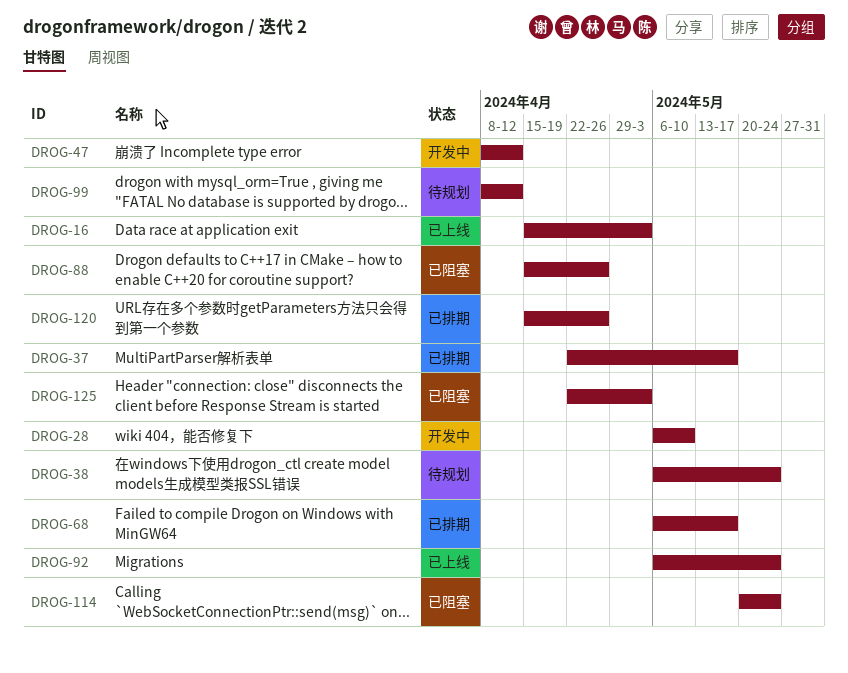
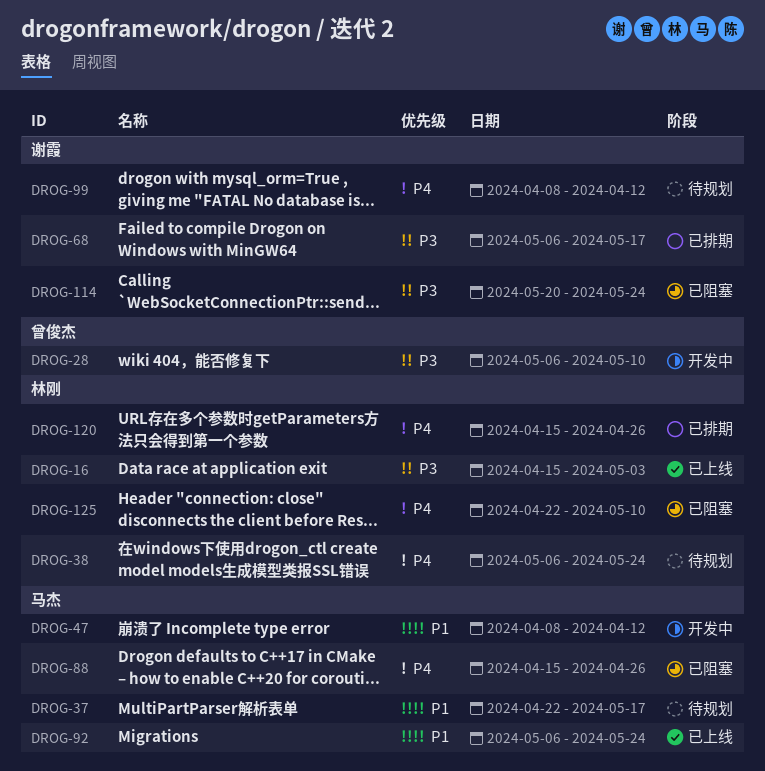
DROG-37, status: 已排期 -> 待规划
DROG-125, due: May 3 -> May 10

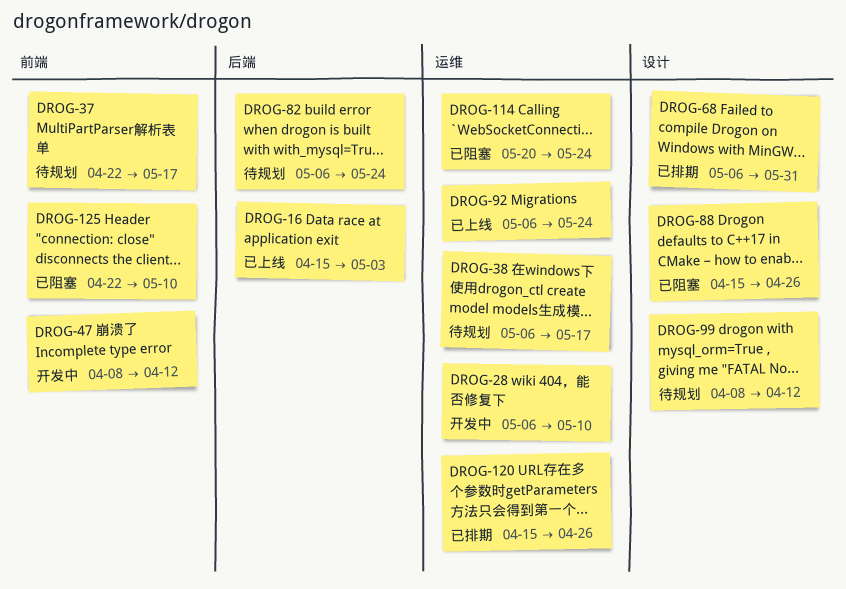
DROG-38, due: May 24 -> May 17
DROG-68, due: May 17 -> May 31
DROG-82: none -> present

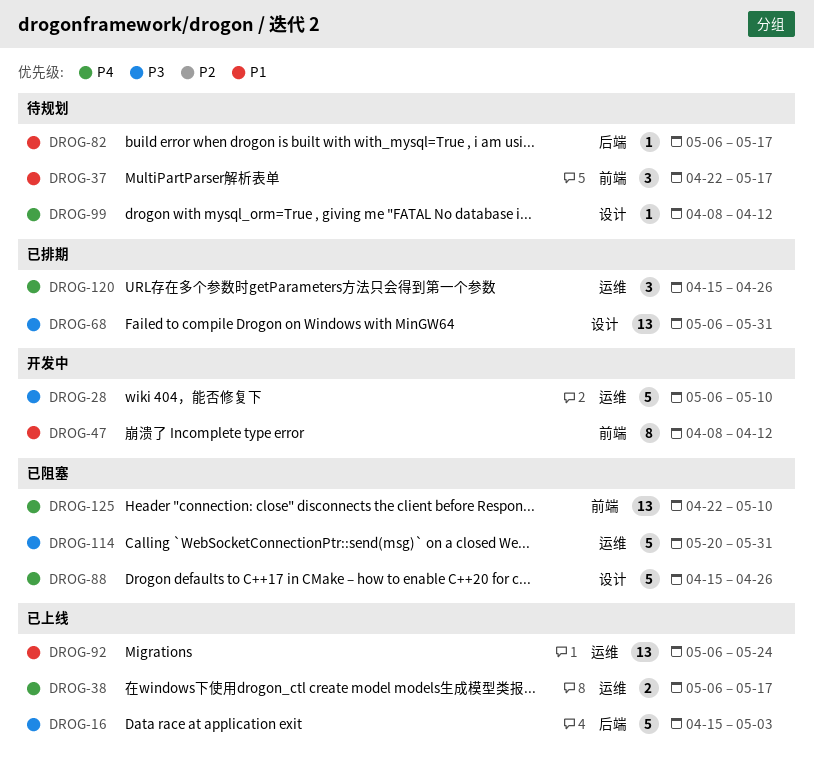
DROG-38, status: 待规划 -> 已上线
DROG-82, due: May 24 -> May 17
DROG-114, due: May 24 -> May 31

